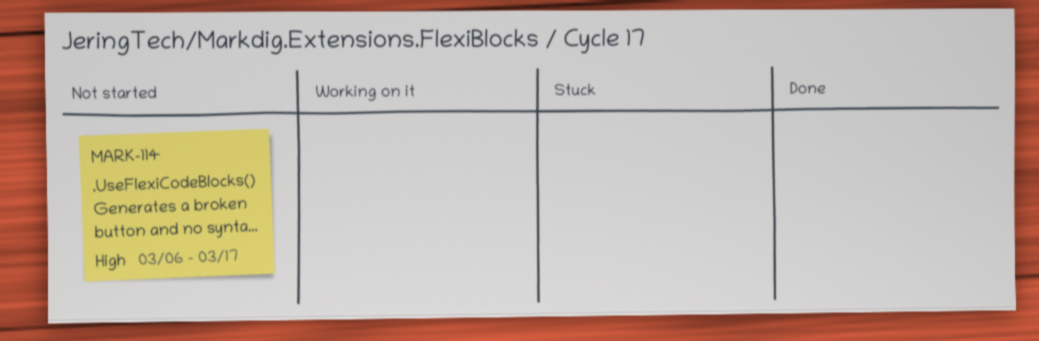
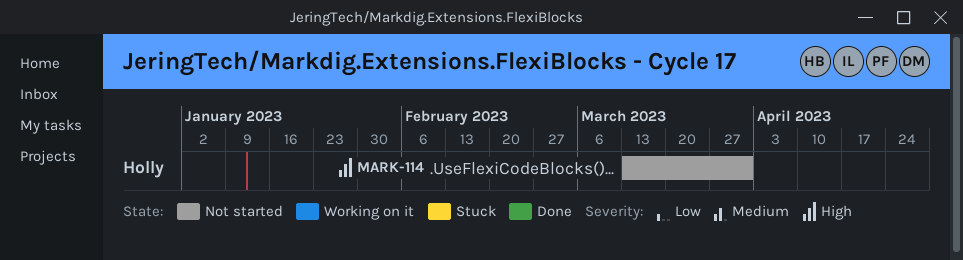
MARK-114, start: Mar 6 -> Mar 13
MARK-114, due: Mar 17 -> Mar 31

